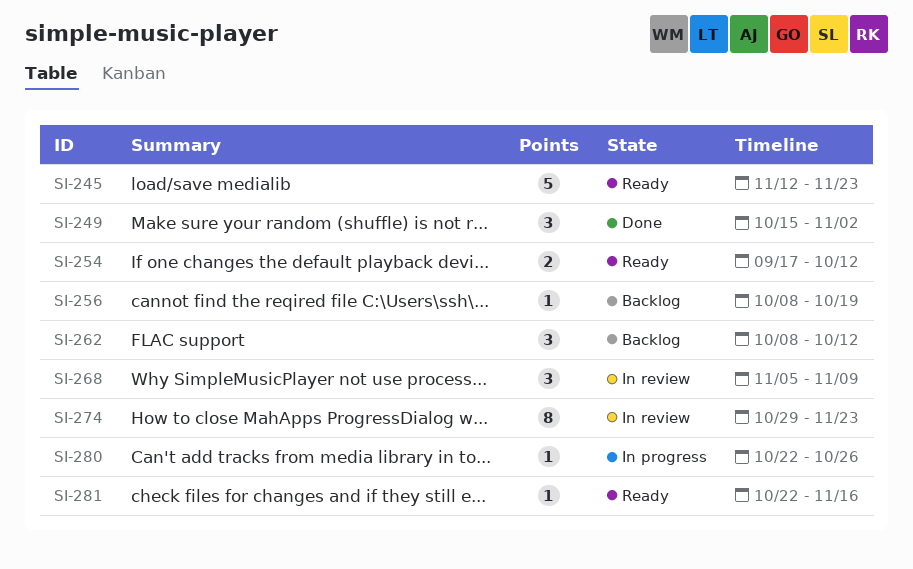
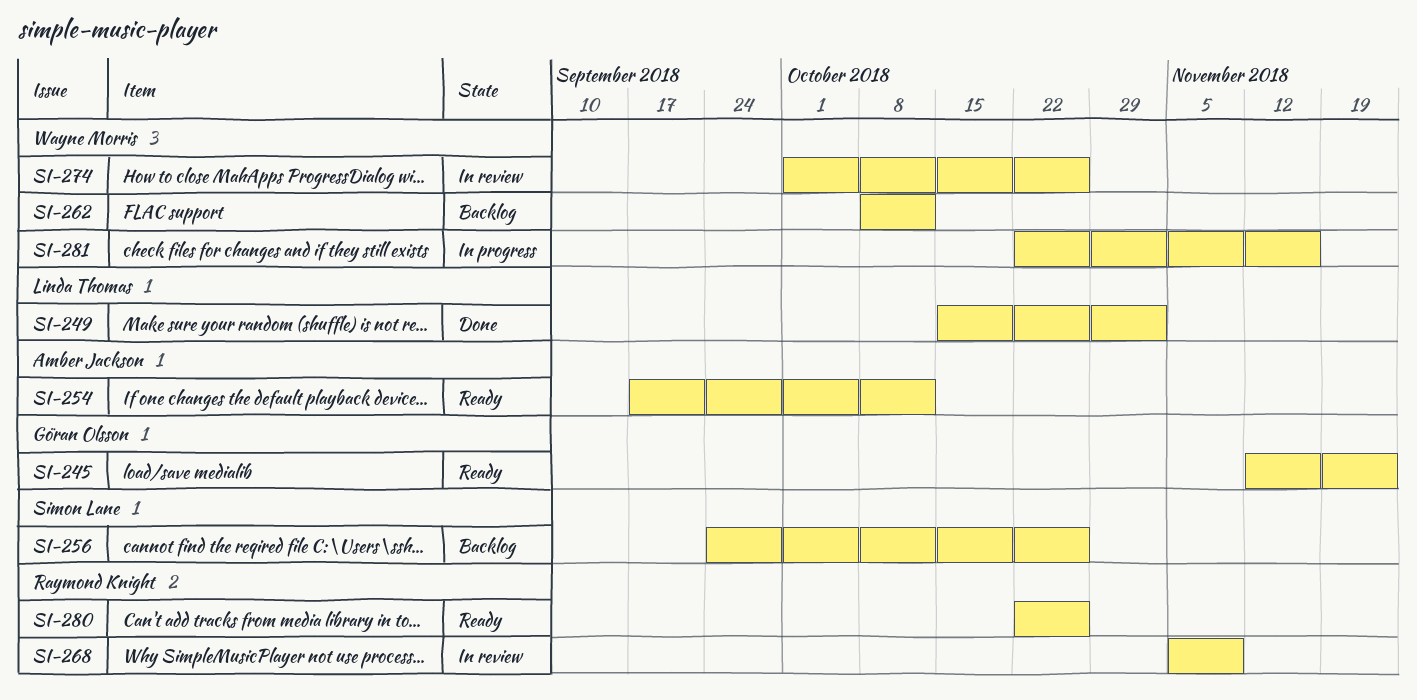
SI-256, start: Oct 8 -> Sep 24
SI-256, due: Oct 19 -> Oct 26
SI-274, start: Oct 29 -> Oct 1
SI-274, due: Nov 23 -> Oct 26
SI-280, status: In progress -> Ready
SI-281, status: Ready -> In progress

